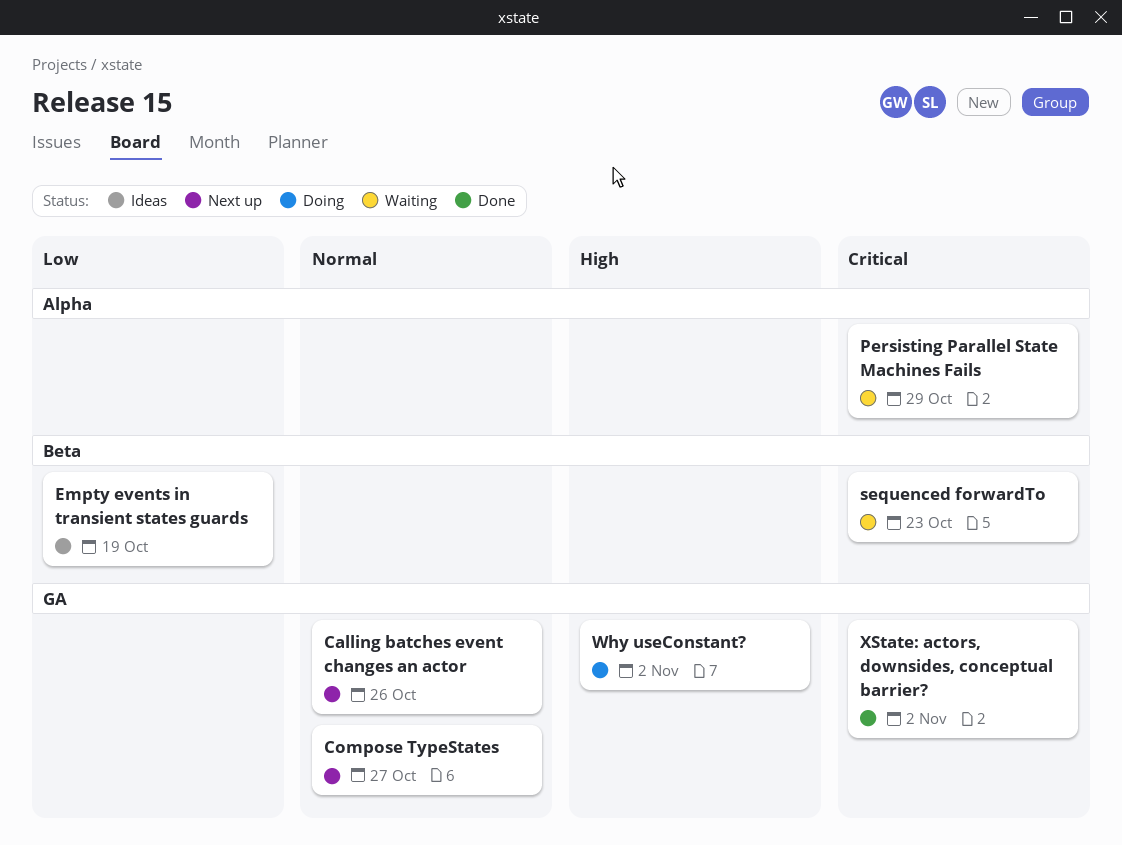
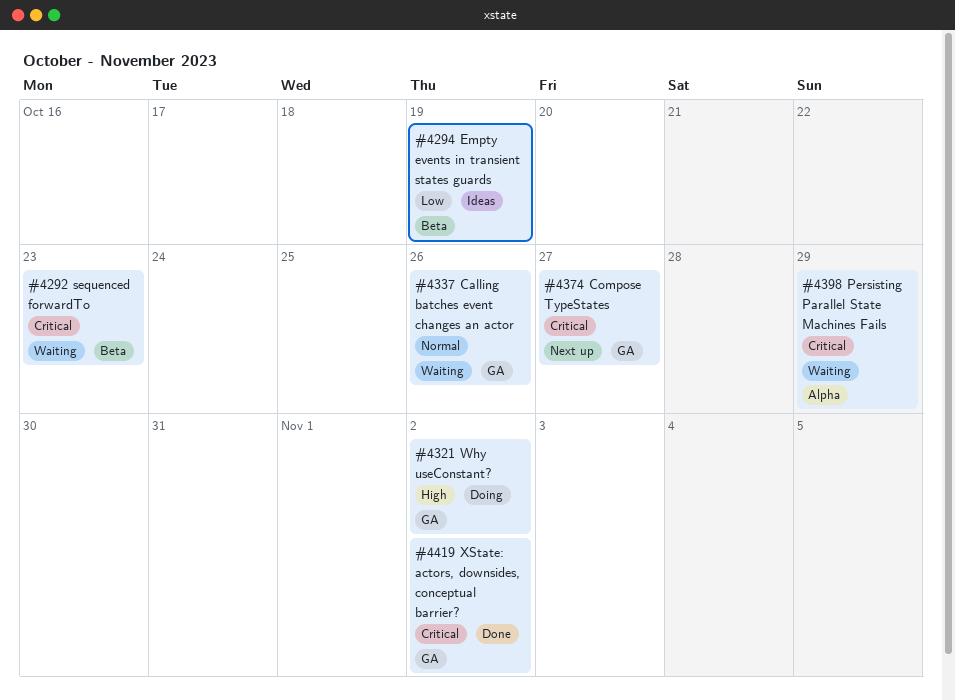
Calling batches event changes an actor, status: Next up -> Waiting
Compose TypeStates, priority: Normal -> Critical

